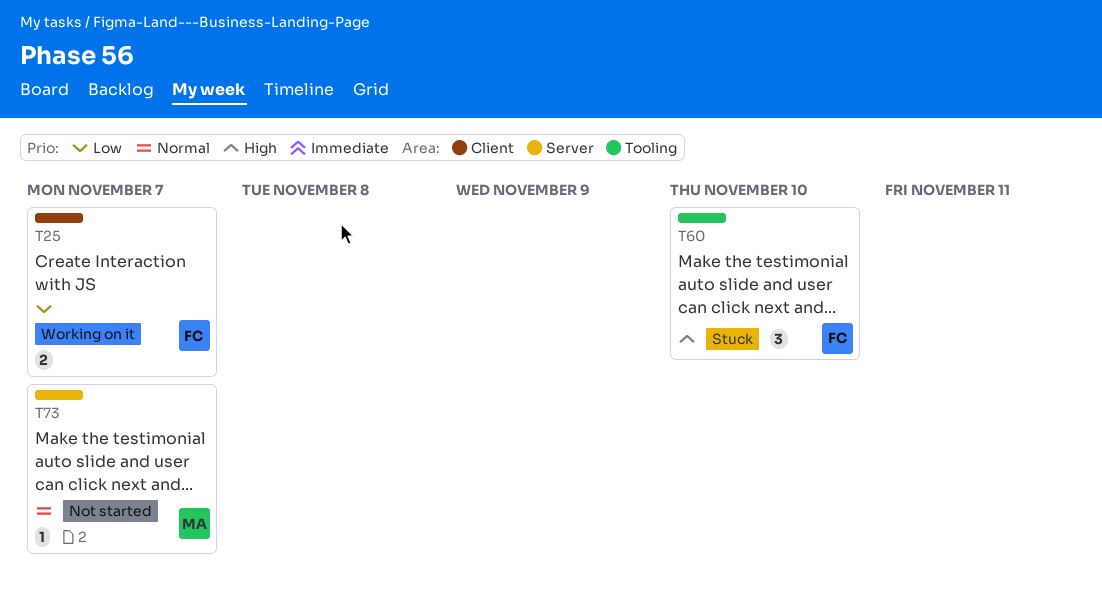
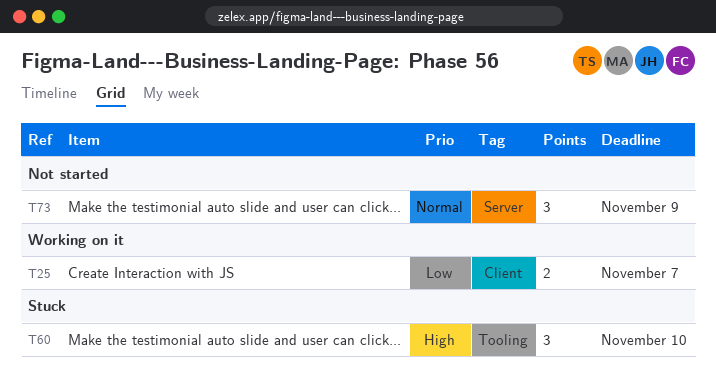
T73, estimate: 1 -> 3
T73, due: Nov 7 -> Nov 9

